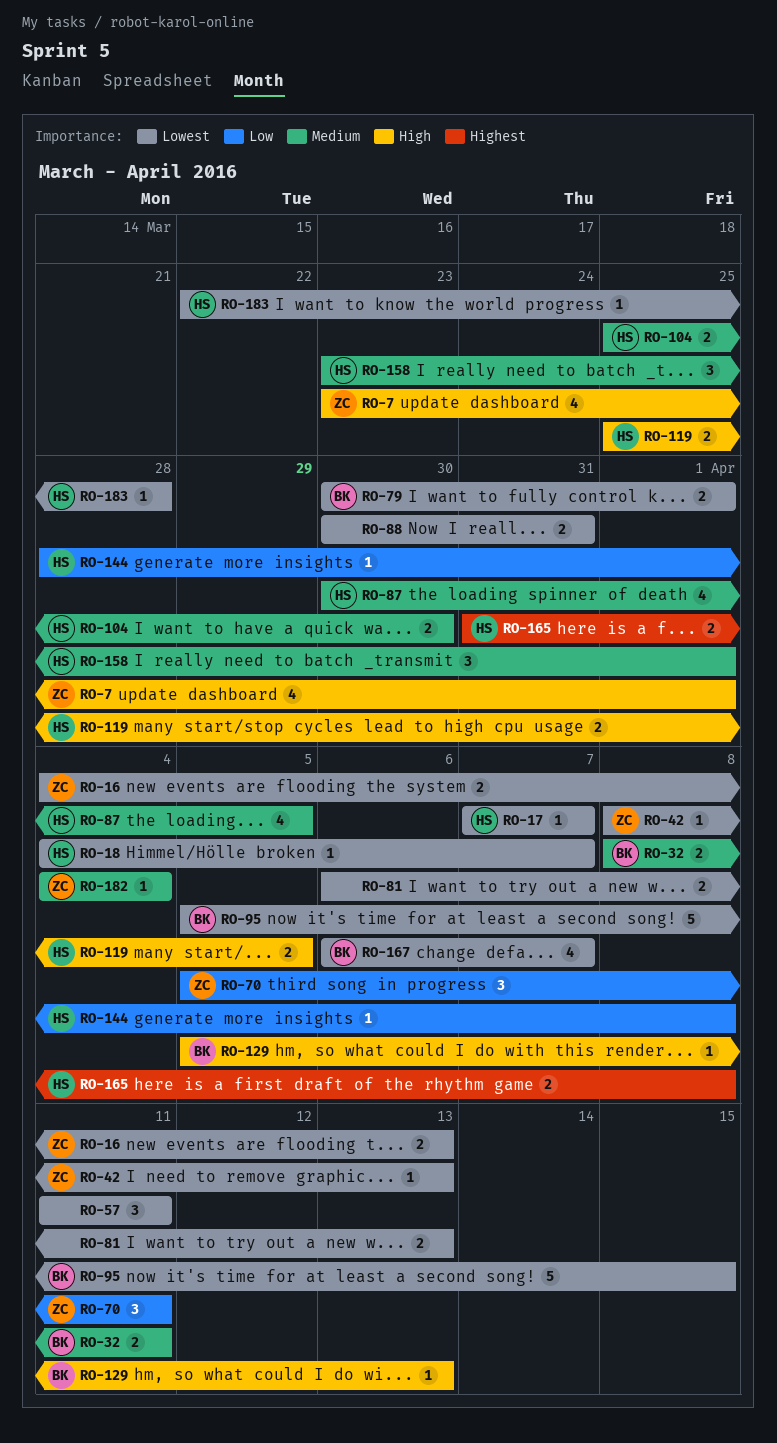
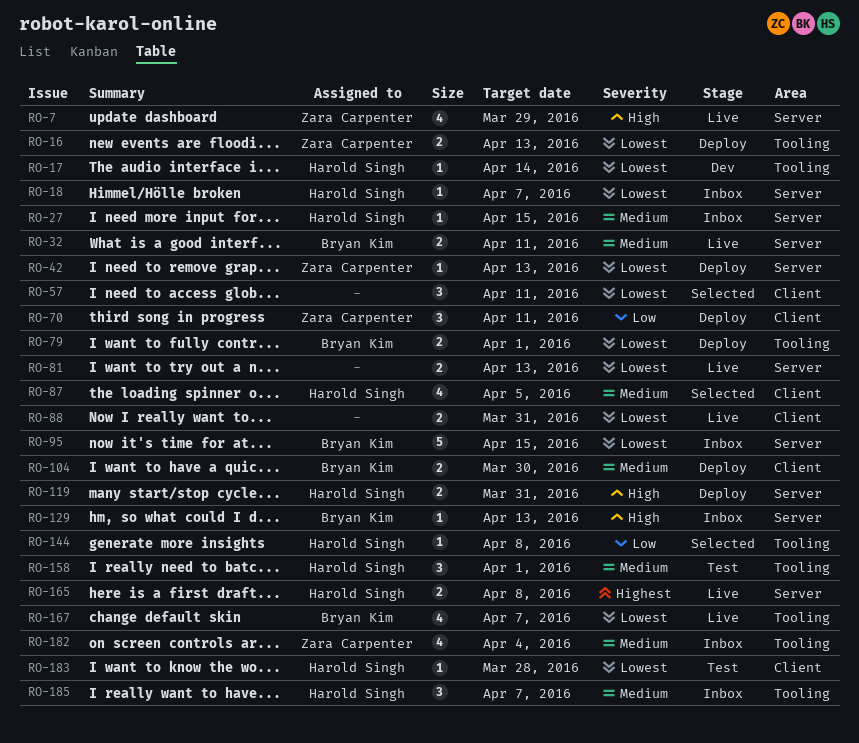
RO-7, due: Apr 1 -> Mar 29
RO-17, due: Apr 7 -> Apr 14
RO-27: none -> present
RO-104, owner: Harold Singh -> Bryan Kim
RO-119, due: Apr 5 -> Mar 31
RO-182, estimate: 1 -> 4
RO-185: none -> present

